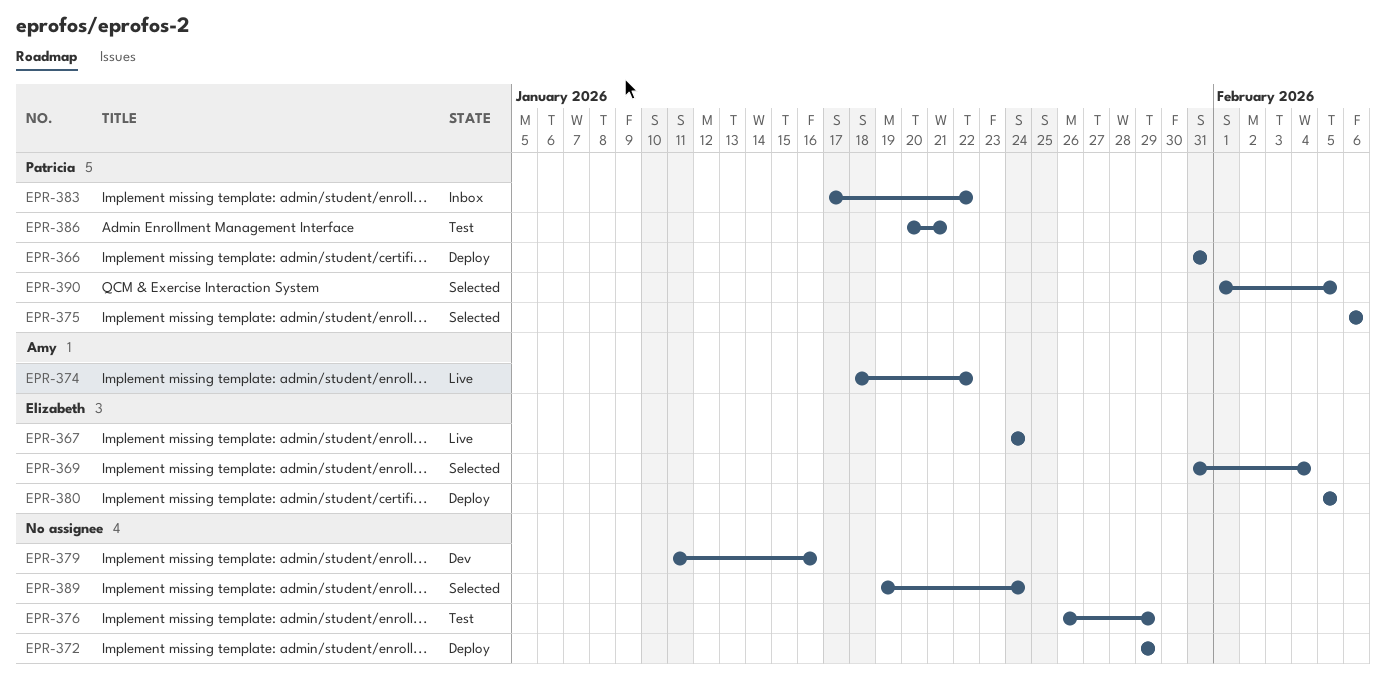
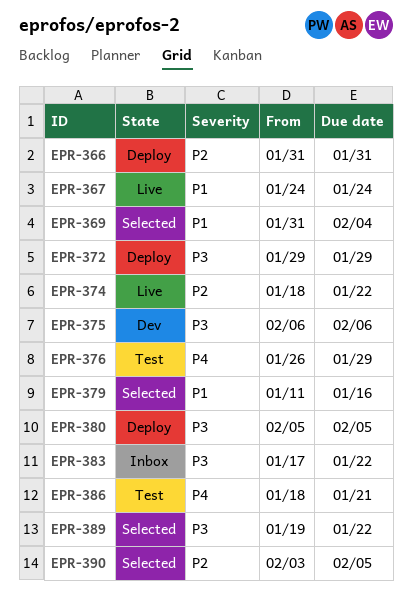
EPR-375, status: Selected -> Dev
EPR-379, status: Dev -> Selected
EPR-386, start: Jan 20 -> Jan 18
EPR-389, due: Jan 24 -> Jan 22
EPR-390, start: Feb 1 -> Feb 3

